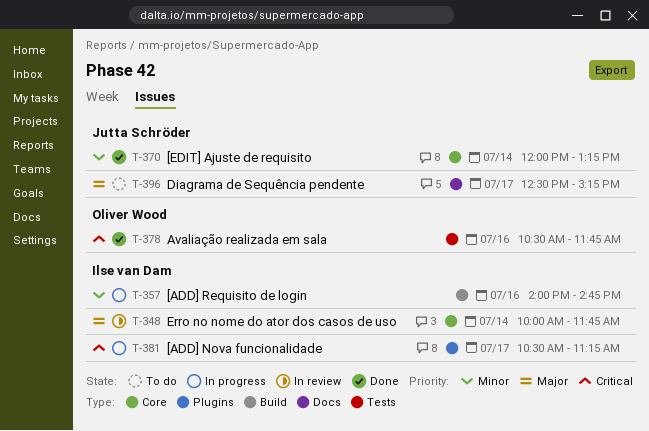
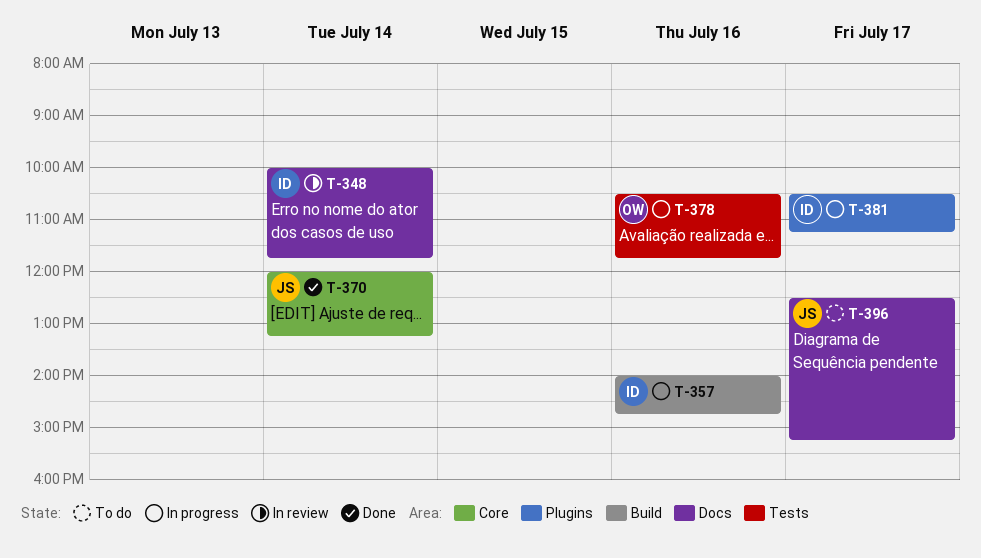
T-348, label: Core -> Docs
T-378, status: Done -> In progress

